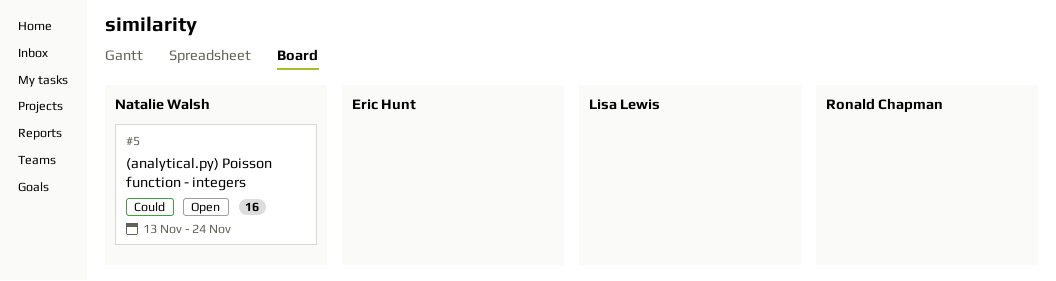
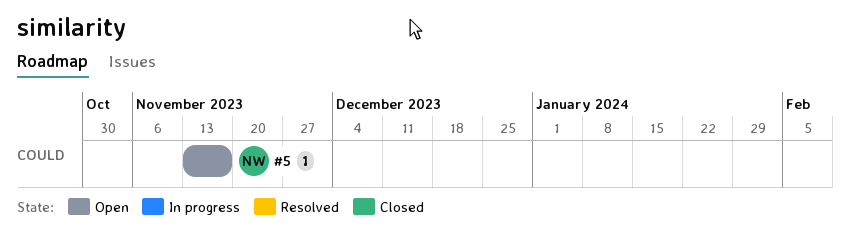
#5, estimate: 16 -> 1
#5, due: Nov 24 -> Nov 17

